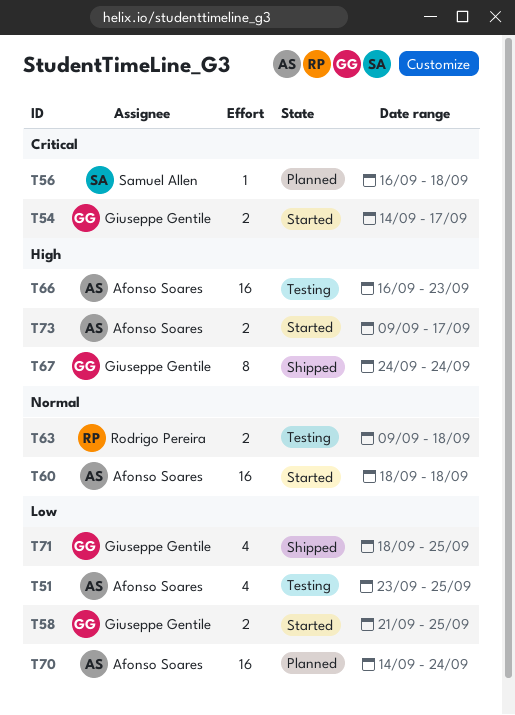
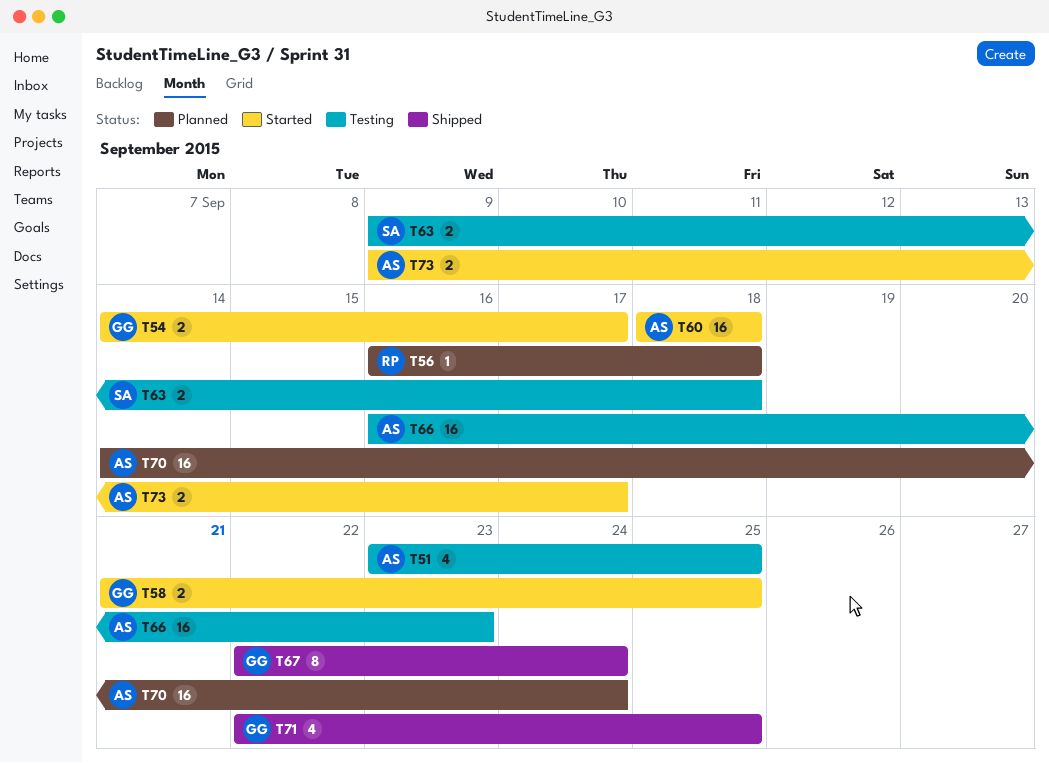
T56, owner: Samuel Allen -> Rodrigo Pereira
T63, owner: Rodrigo Pereira -> Samuel Allen
T67, start: Sep 24 -> Sep 22
T71, start: Sep 18 -> Sep 22

